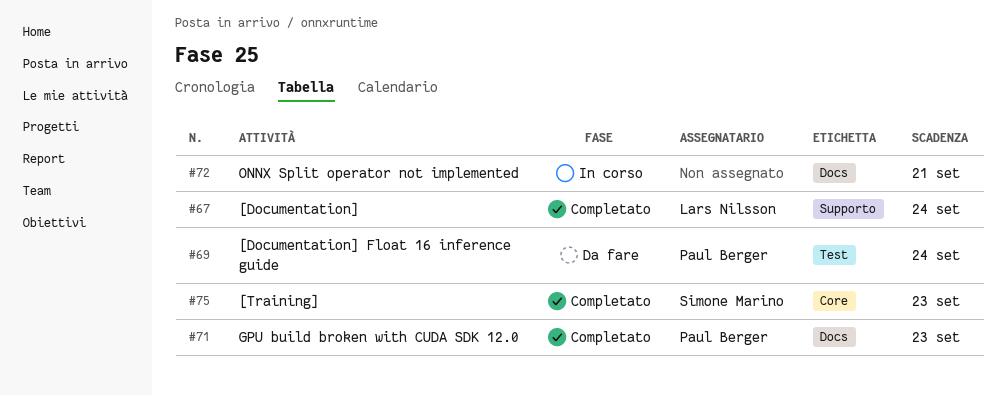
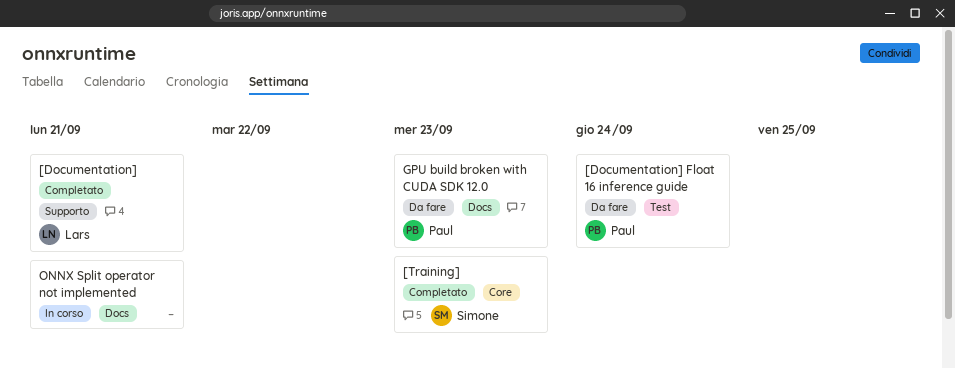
[Documentation], due: Sep 24 -> Sep 21
GPU build broken with CUDA SDK 12.0, status: Completato -> Da fare

